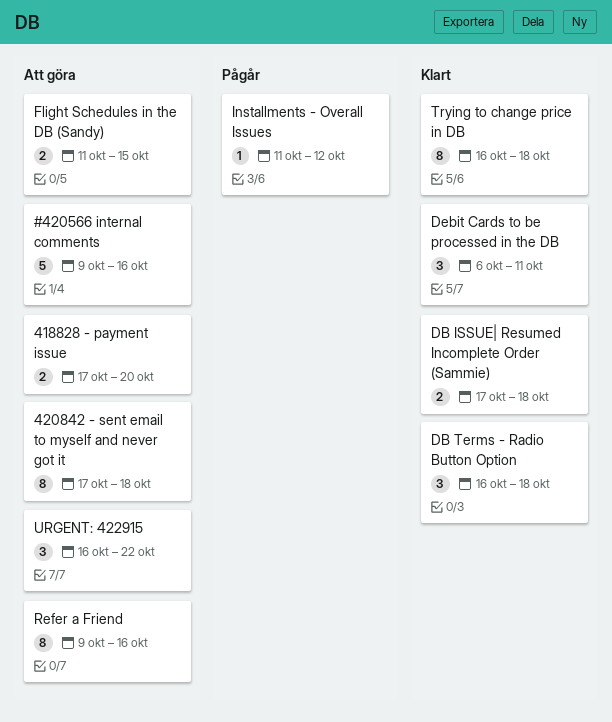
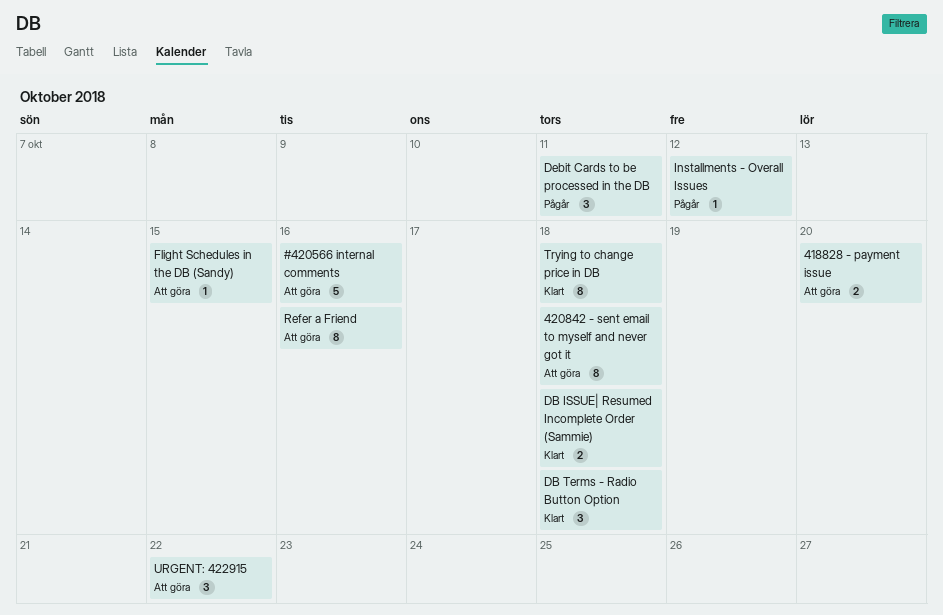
Debit Cards to be processed in the DB, status: Klart -> Pågår
Flight Schedules in the DB (Sandy), estimate: 2 -> 1

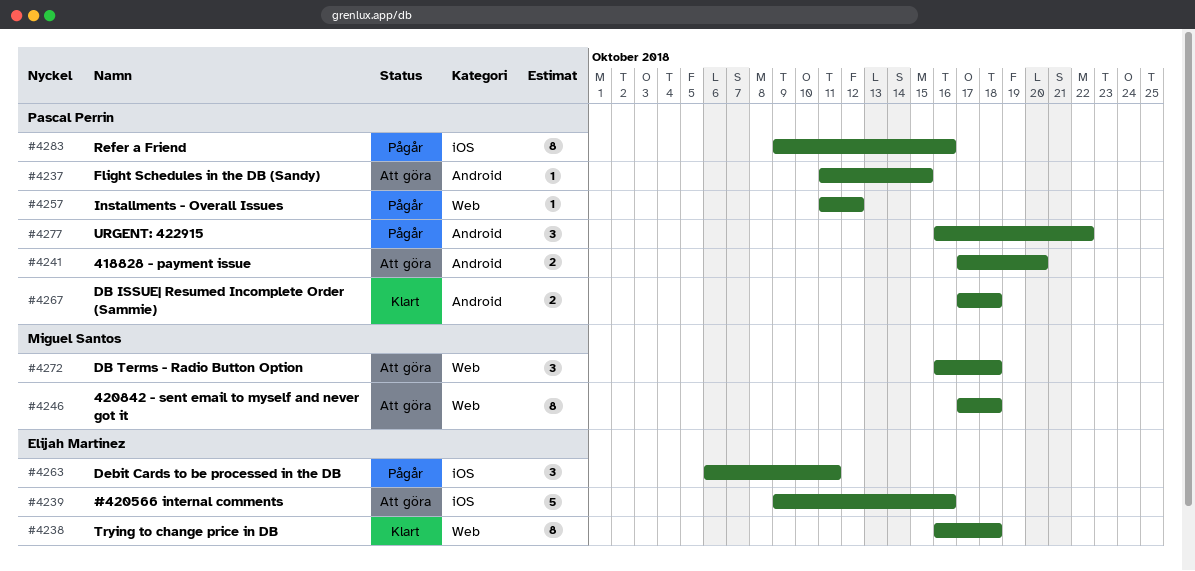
DB Terms - Radio Button Option, status: Klart -> Att göra
Refer a Friend, status: Att göra -> Pågår
URGENT: 422915, status: Att göra -> Pågår

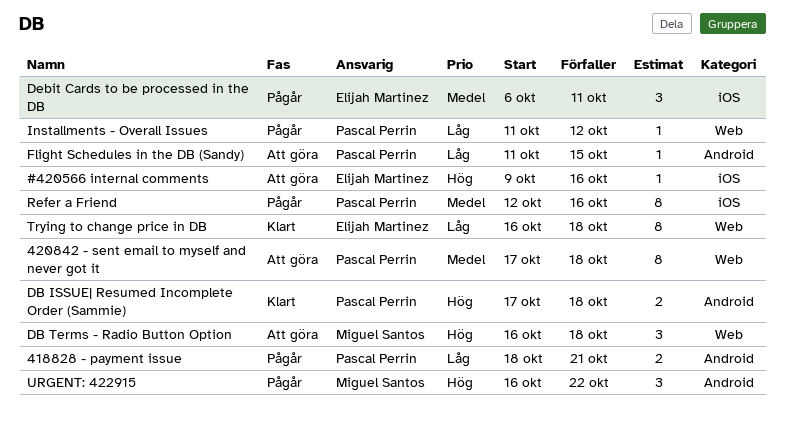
#420566 internal comments, estimate: 5 -> 1
418828 - payment issue, status: Att göra -> Pågår
418828 - payment issue, start: Oct 17 -> Oct 18
418828 - payment issue, due: Oct 20 -> Oct 21
420842 - sent email to myself and never got it, owner: Miguel Santos -> Pascal Perrin
Refer a Friend, start: Oct 9 -> Oct 12
URGENT: 422915, owner: Pascal Perrin -> Miguel Santos

